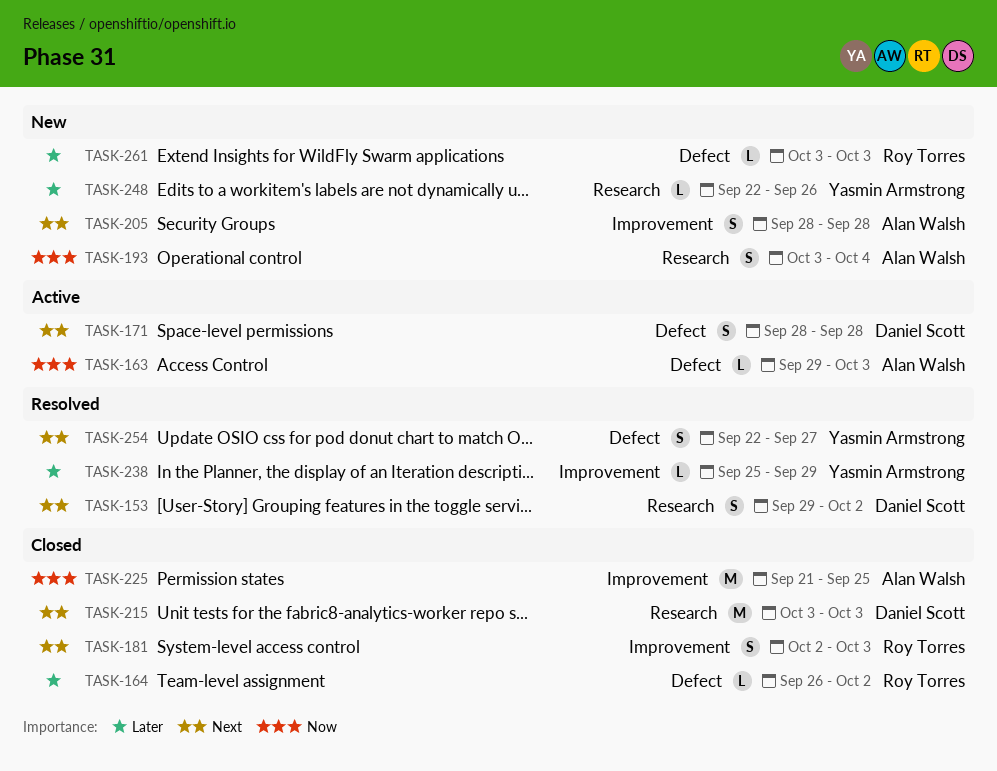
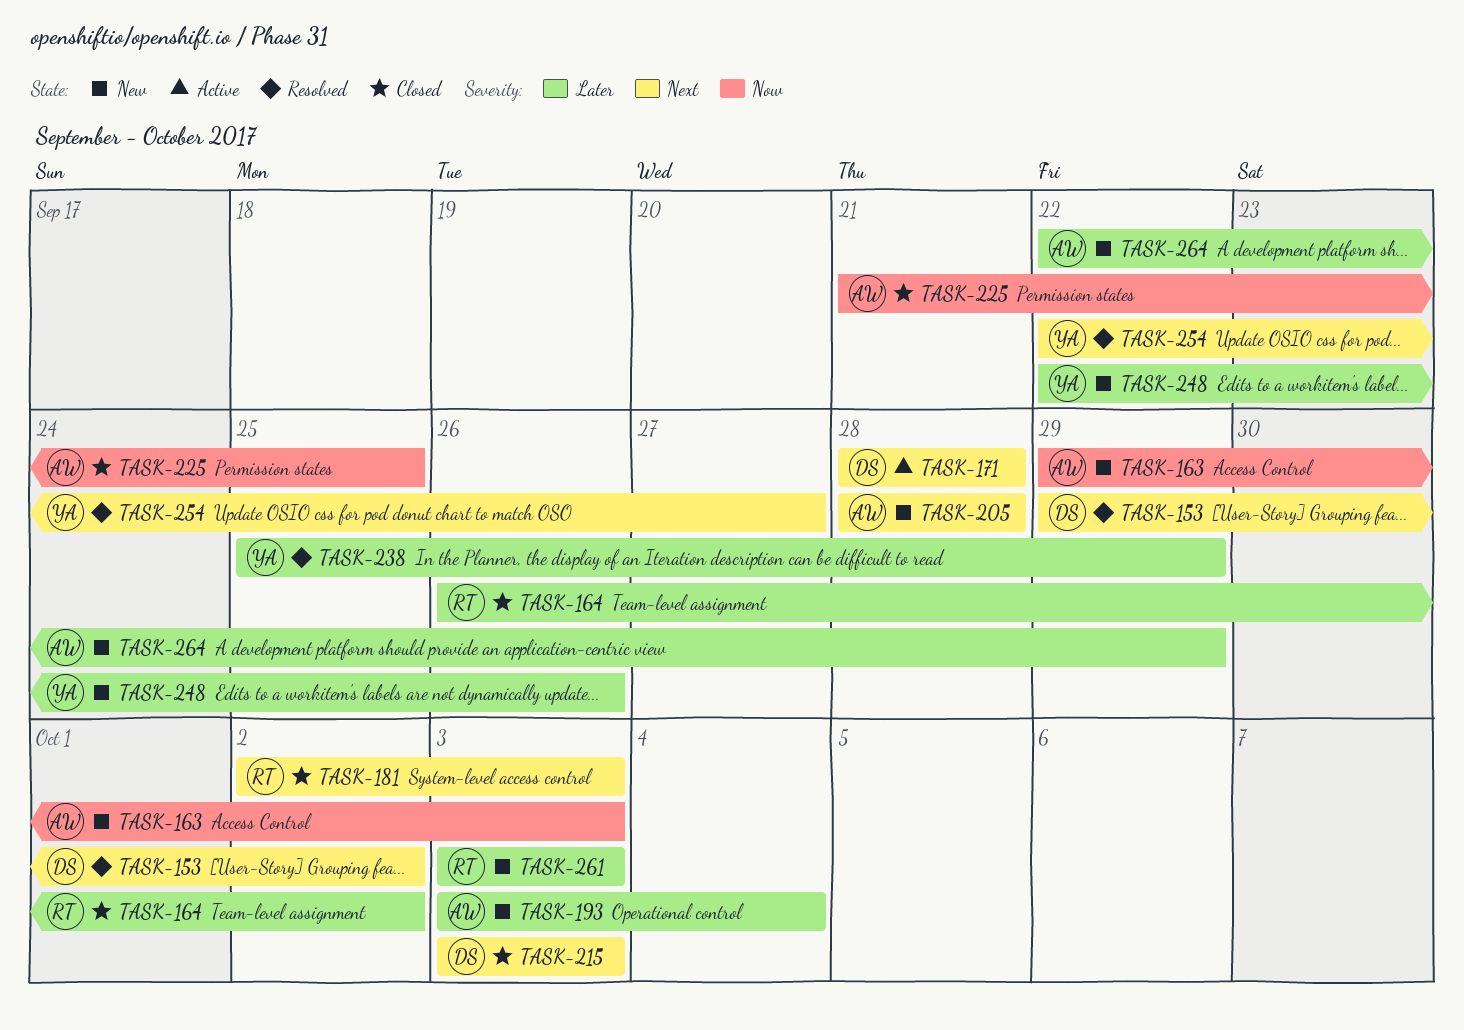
TASK-163, status: Active -> New
TASK-193, priority: Now -> Later
TASK-264: none -> present

